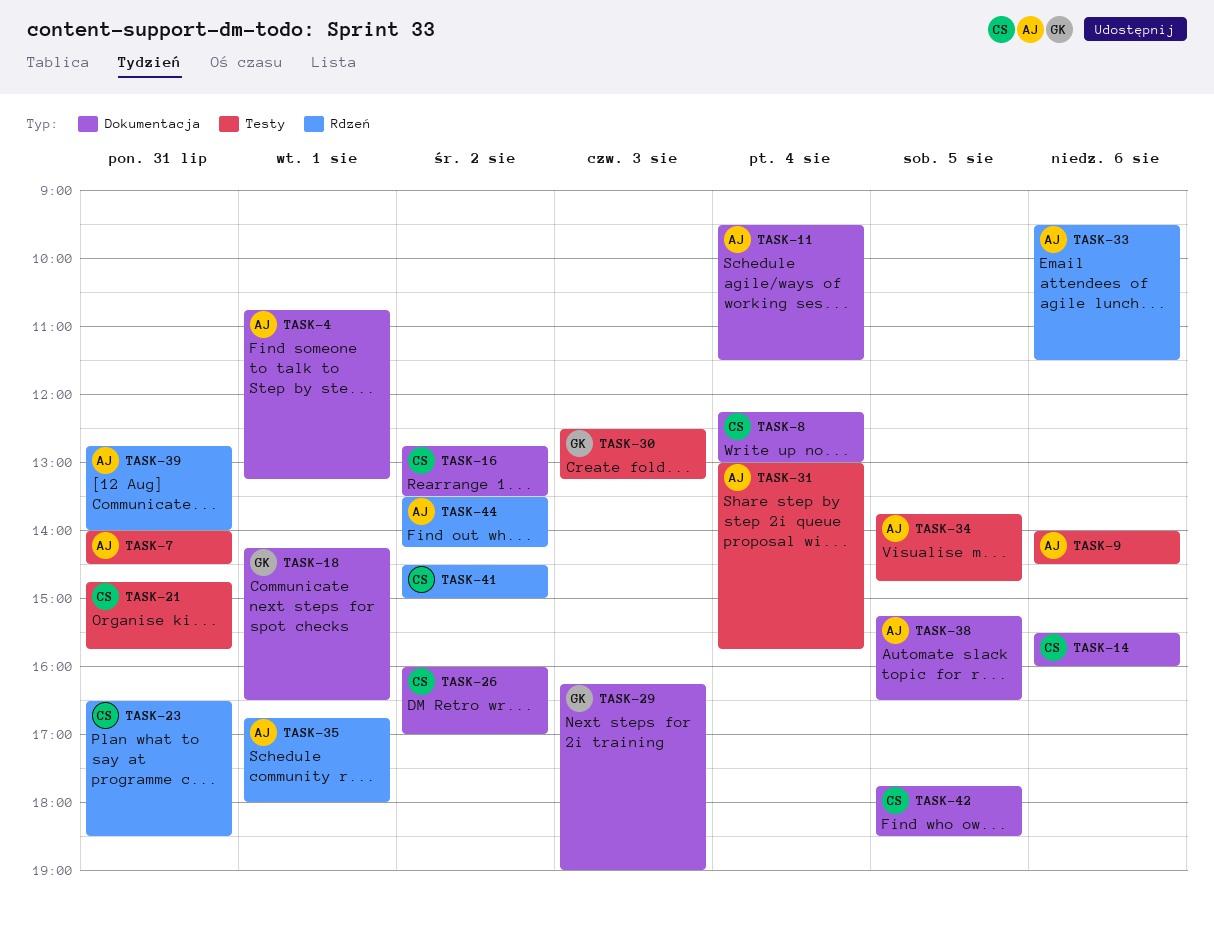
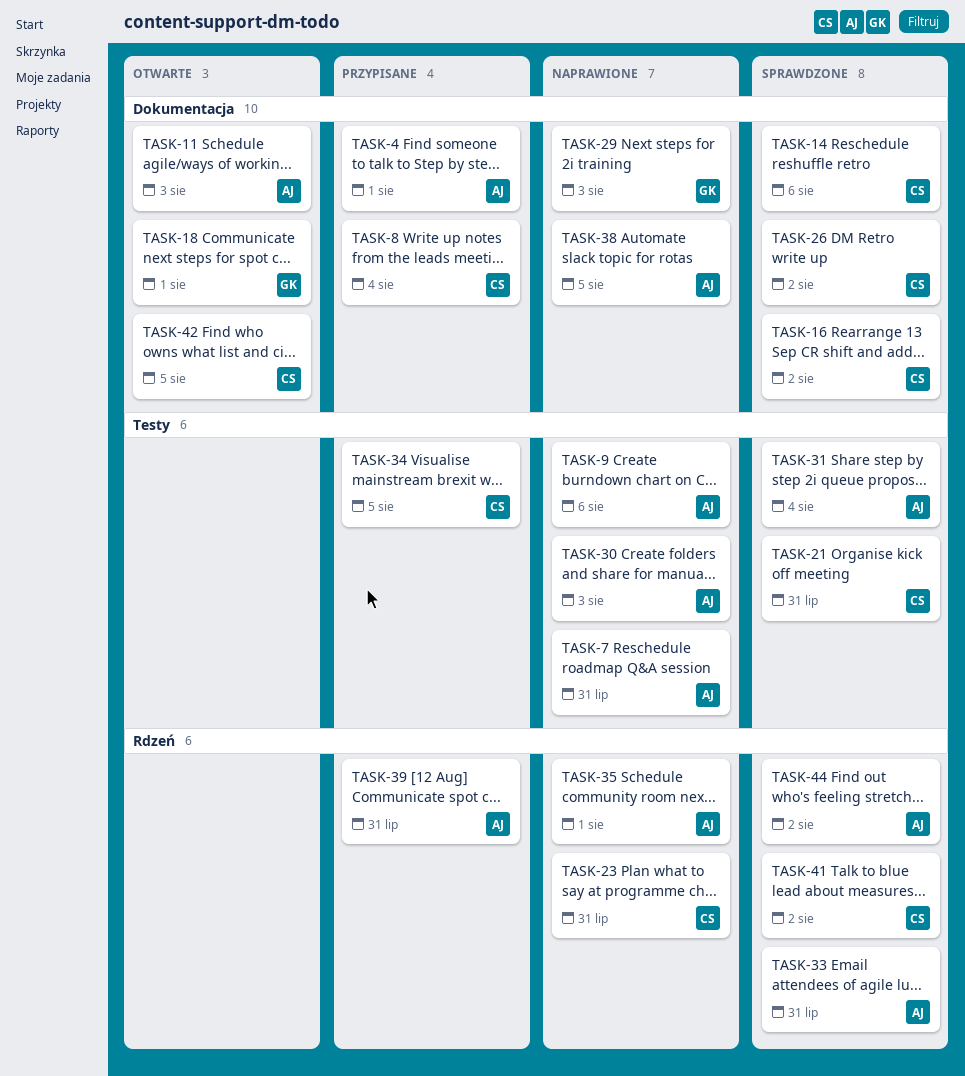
TASK-11, day: Aug 4 -> Aug 3
TASK-30, owner: GK -> AJ
TASK-33, day: Aug 6 -> Jul 31
TASK-34, owner: AJ -> CS

